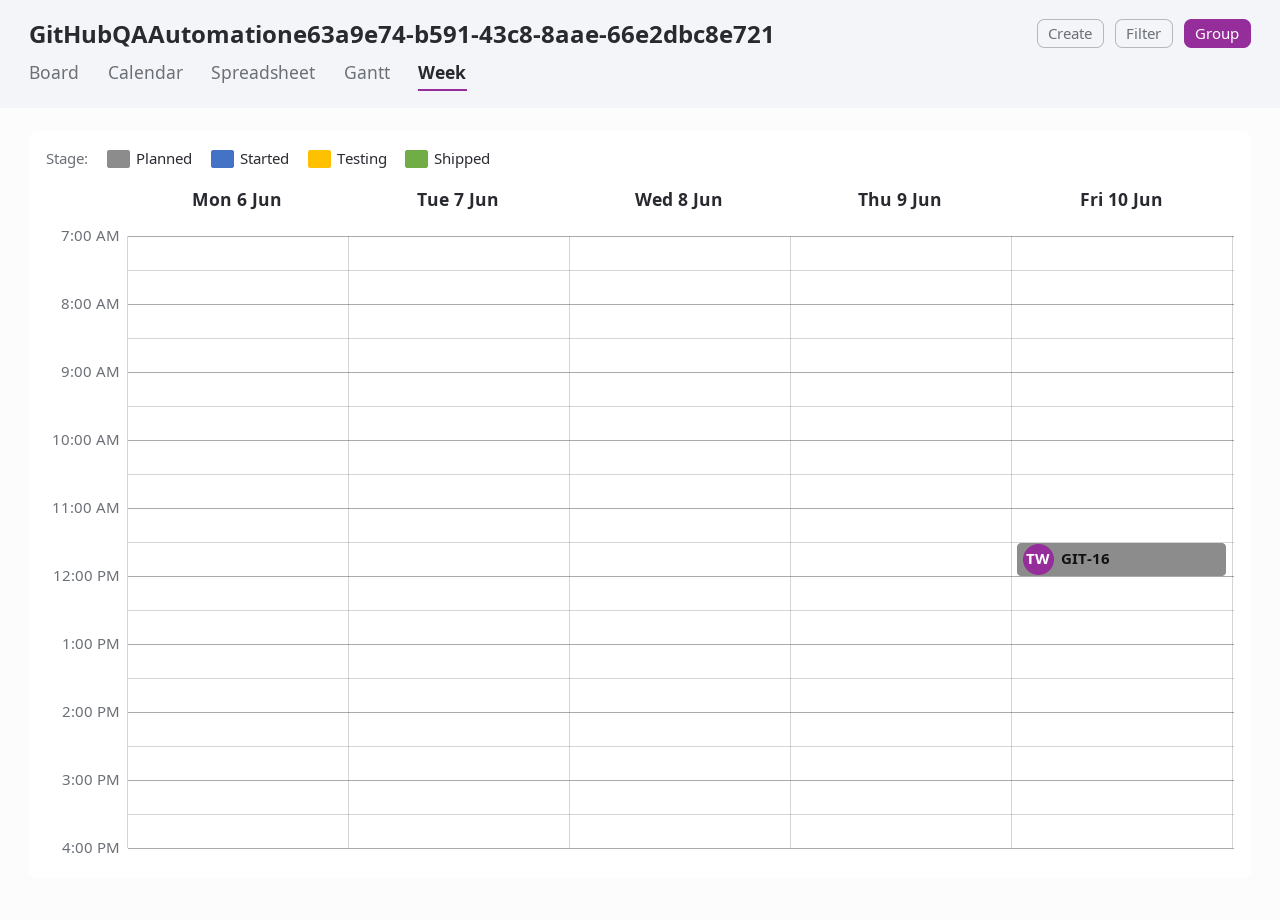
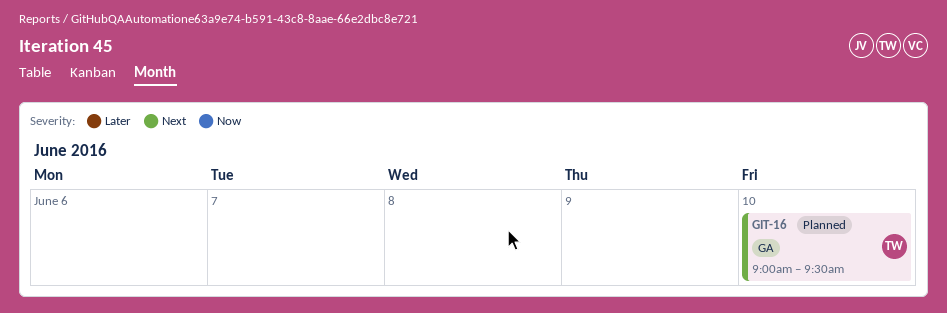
GIT-16, begins: 11:30 -> 09:00
GIT-16, ends: 12:00 -> 09:30

